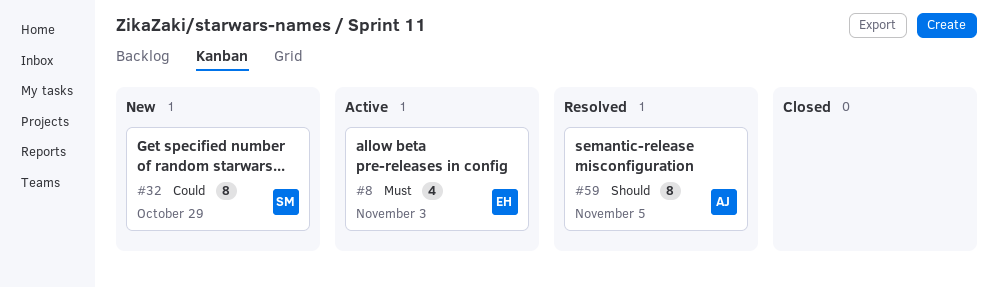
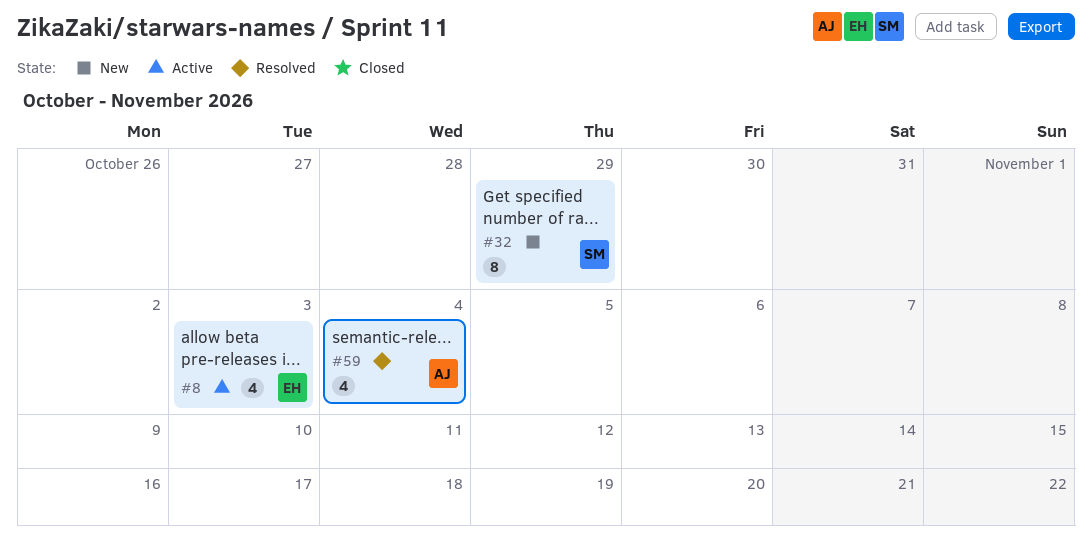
#59, estimate: 8 -> 4
#59, due: Nov 5 -> Nov 4

